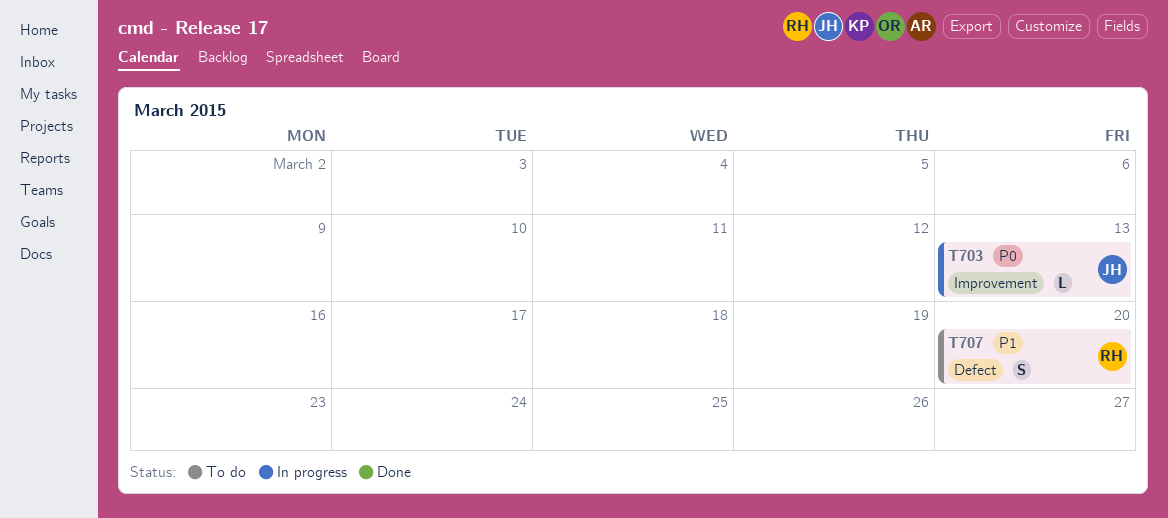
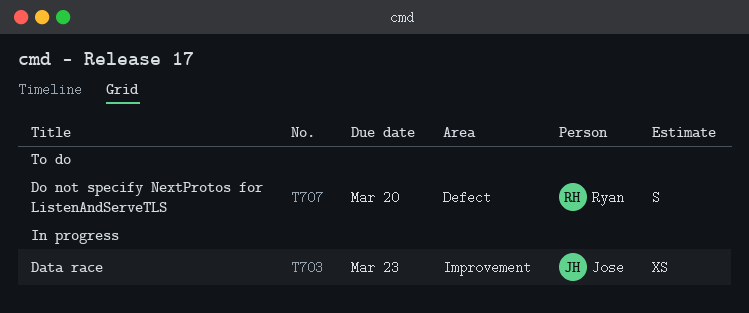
T703, estimate: L -> XS
T703, due: Mar 13 -> Mar 23

